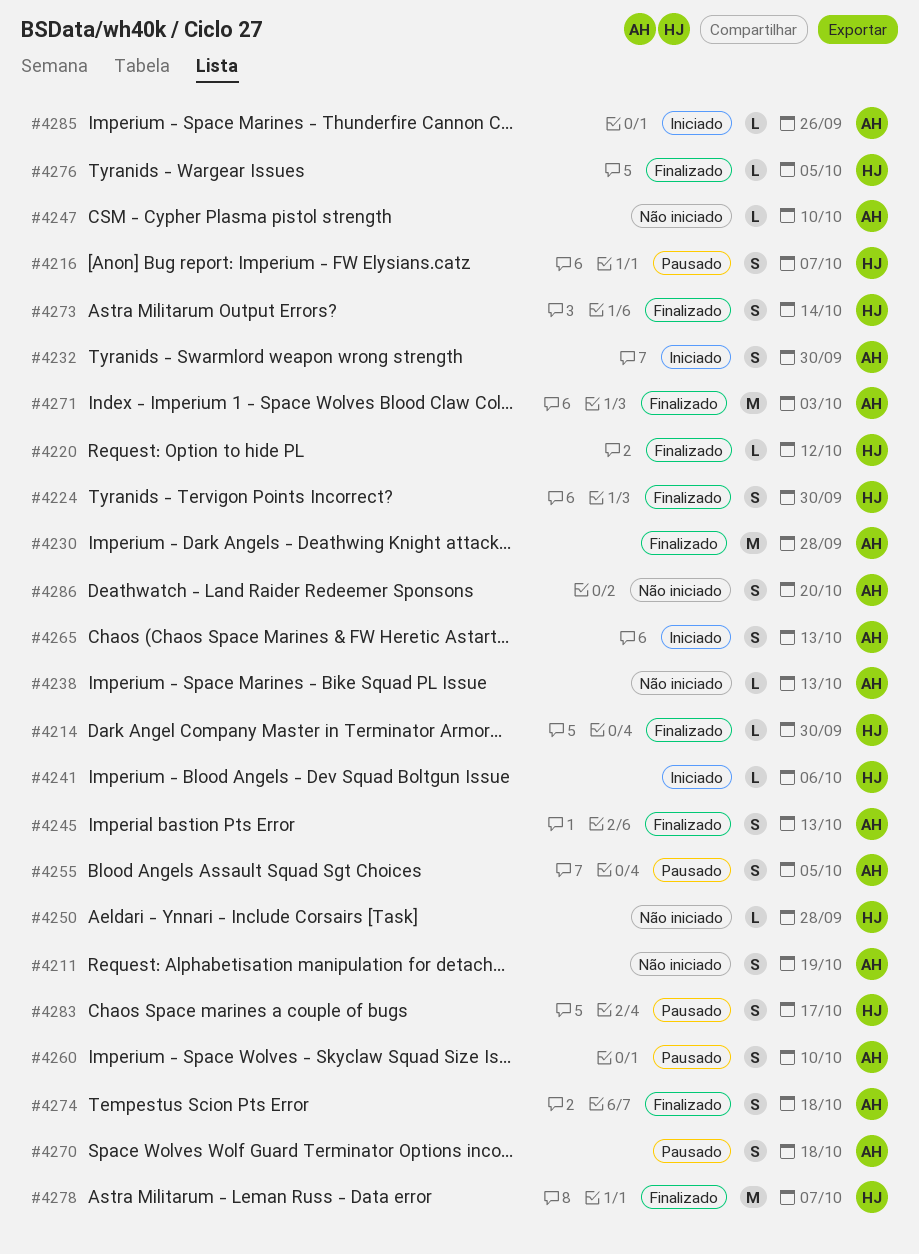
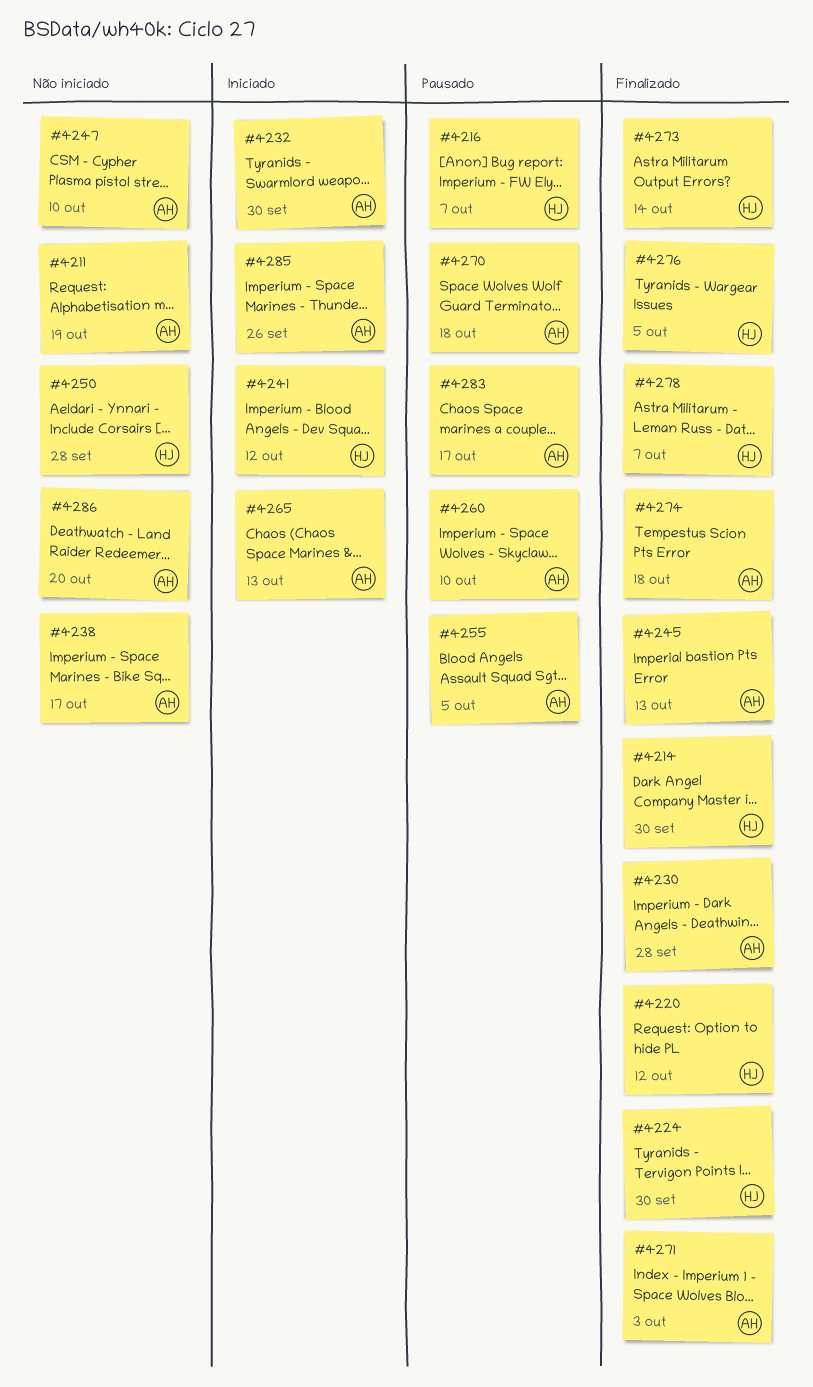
#4238, due: Oct 13 -> Oct 17
#4241, due: Oct 6 -> Oct 12
#4283, owner: HJ -> AH

